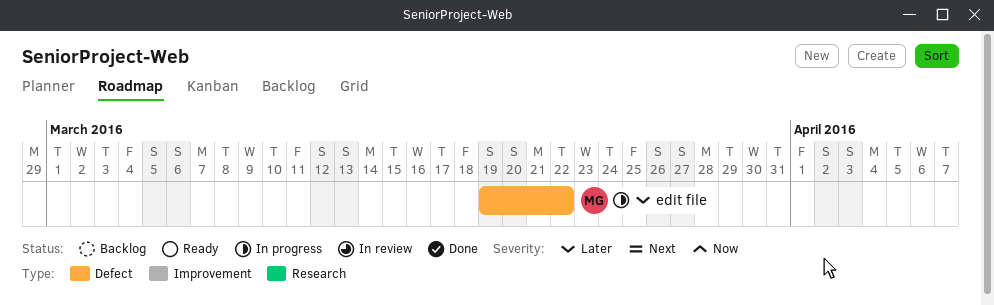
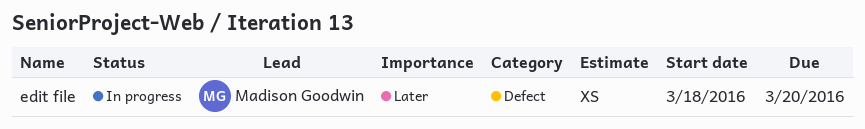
edit file, start: Mar 19 -> Mar 18
edit file, due: Mar 22 -> Mar 20

